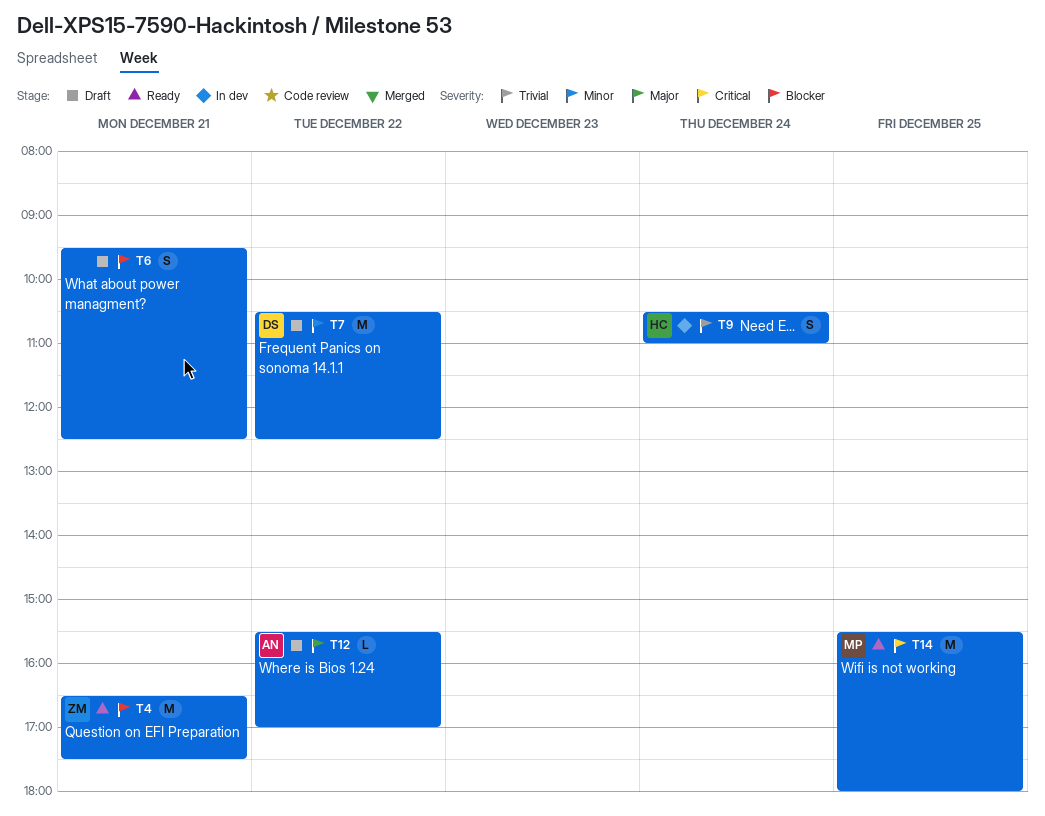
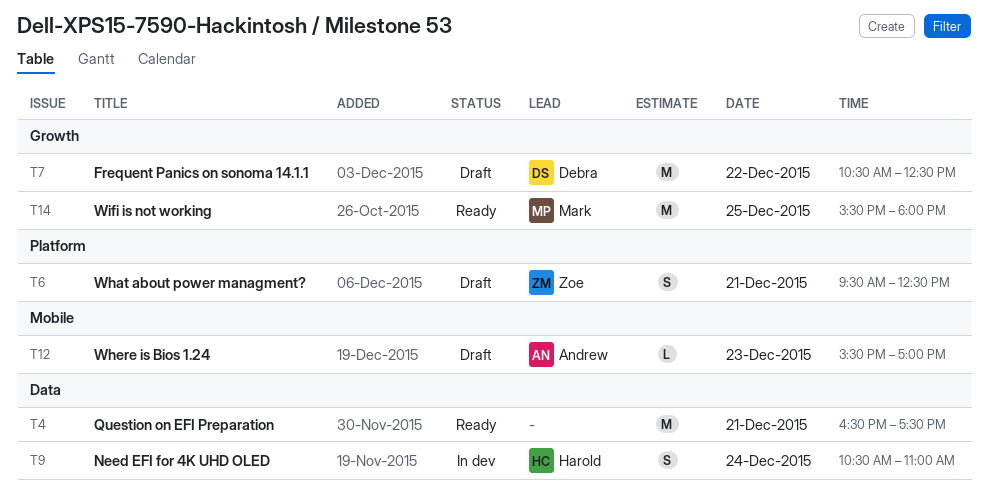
T4, owner: Zoe -> none
T6, owner: none -> Zoe
T12, day: Dec 22 -> Dec 23

